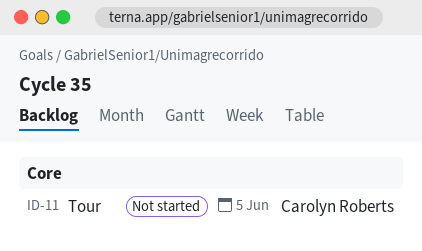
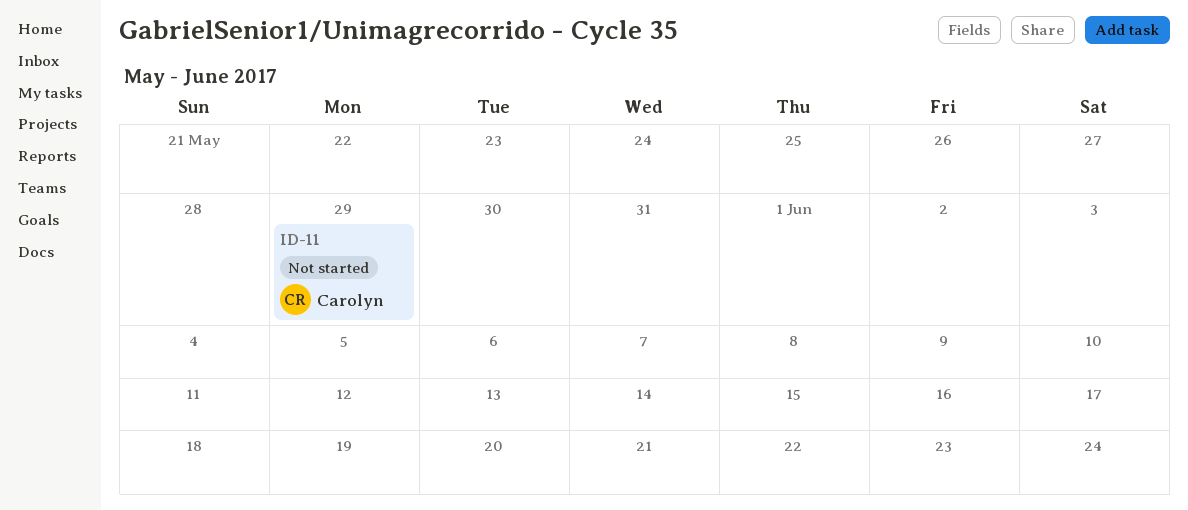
ID-11, due: Jun 5 -> May 29

